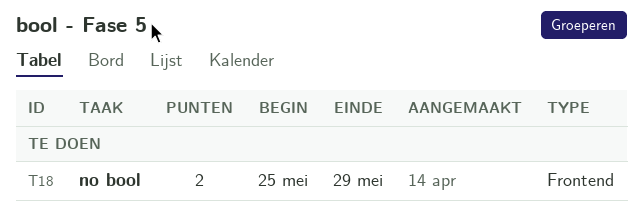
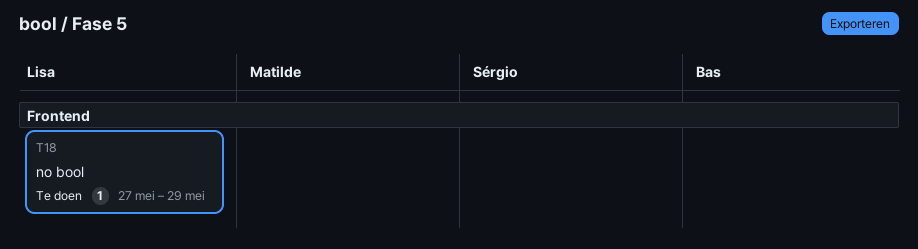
T18, estimate: 2 -> 1
T18, start: May 25 -> May 27

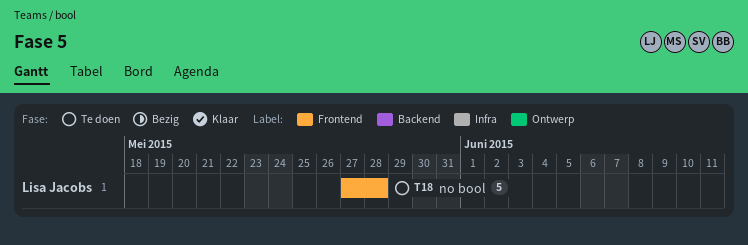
T18, estimate: 1 -> 5
T18, due: May 29 -> May 28

